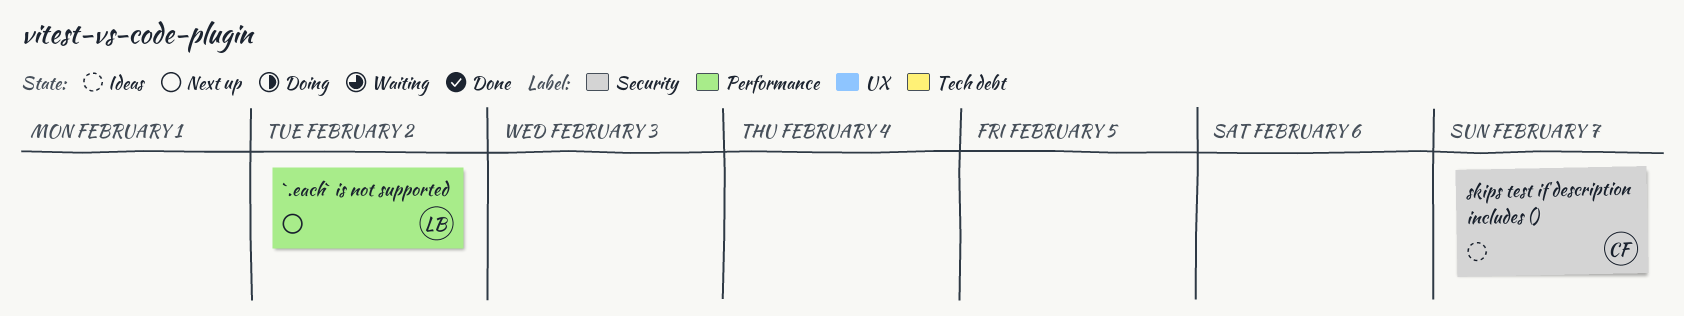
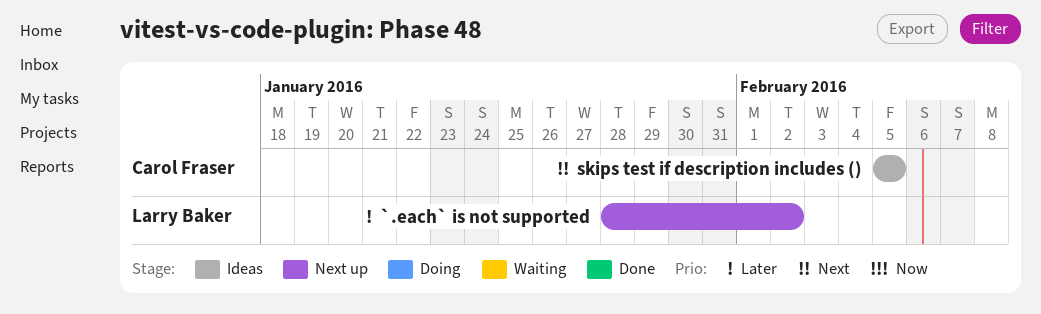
skips test if description includes (), due: Feb 7 -> Feb 5

